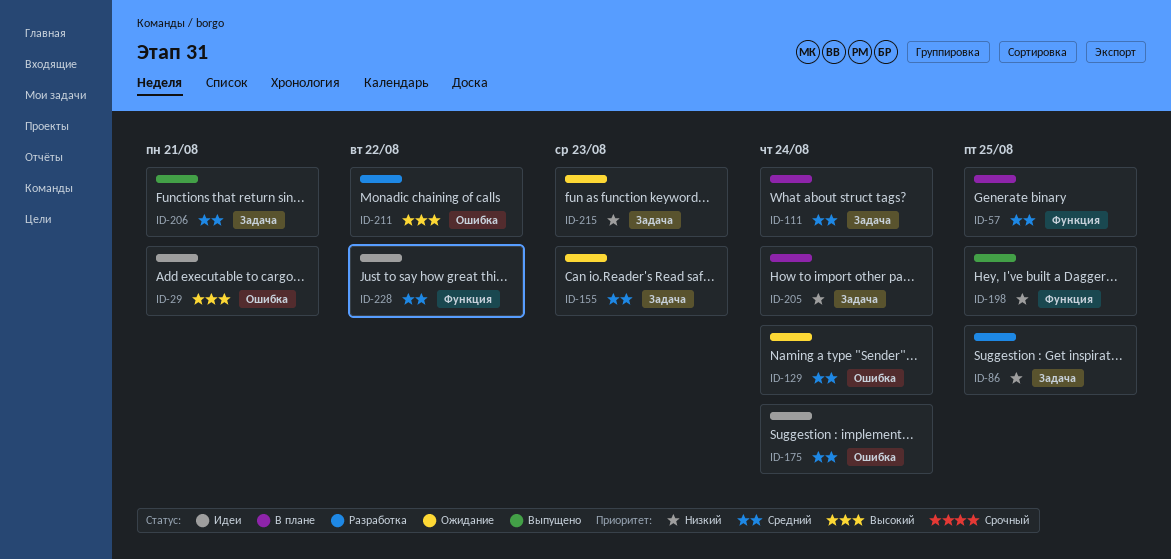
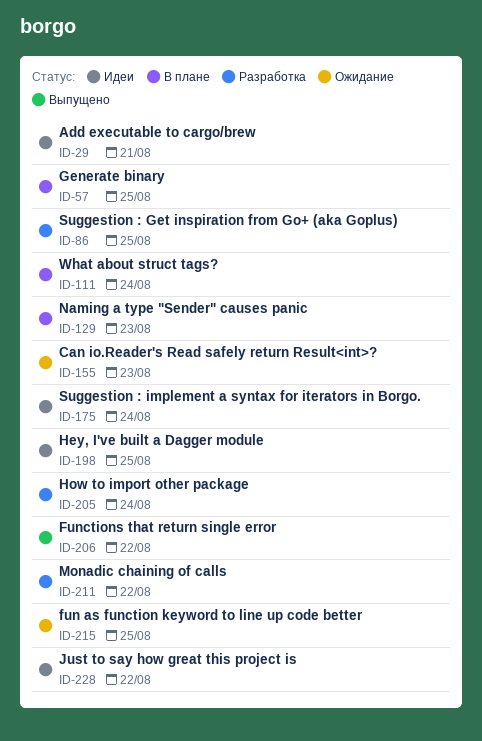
ID-129, status: Ожидание -> В плане
ID-129, due: Aug 24 -> Aug 23
ID-198, status: Выпущено -> Идеи
ID-205, status: В плане -> Разработка
ID-206, due: Aug 21 -> Aug 22
ID-215, due: Aug 23 -> Aug 25

